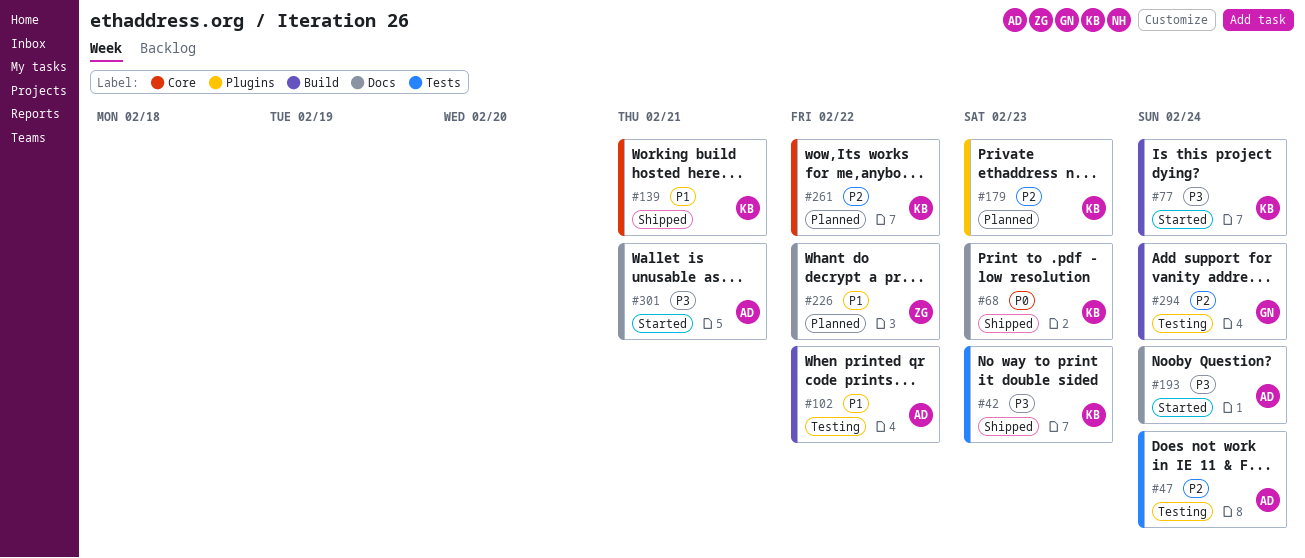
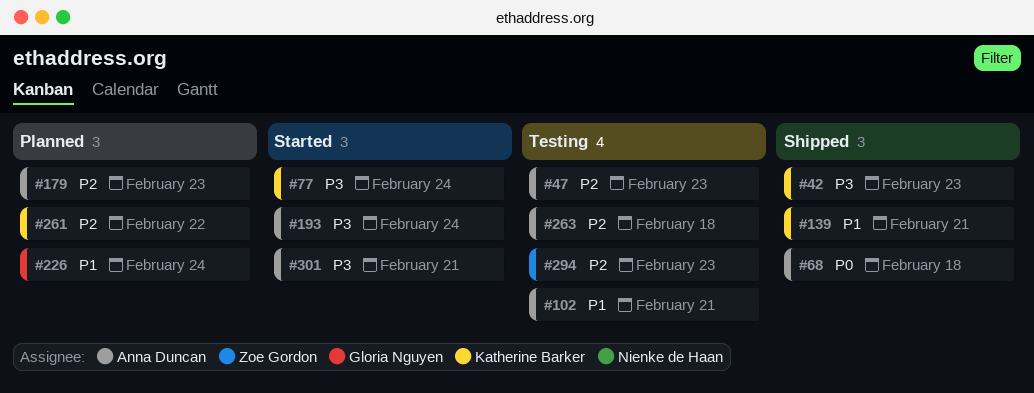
#47, due: Feb 24 -> Feb 23
#68, owner: Katherine Barker -> Anna Duncan
#68, due: Feb 23 -> Feb 18
#102, due: Feb 22 -> Feb 21
#179, owner: Katherine Barker -> Anna Duncan
#226, owner: Zoe Gordon -> Gloria Nguyen
#226, due: Feb 22 -> Feb 24
#263: none -> present
#294, owner: Gloria Nguyen -> Zoe Gordon
#294, due: Feb 24 -> Feb 23

